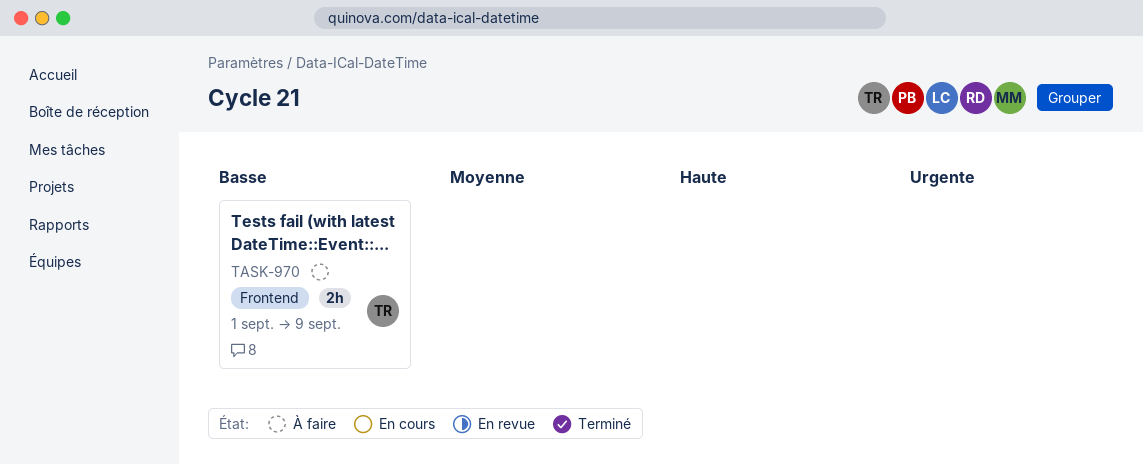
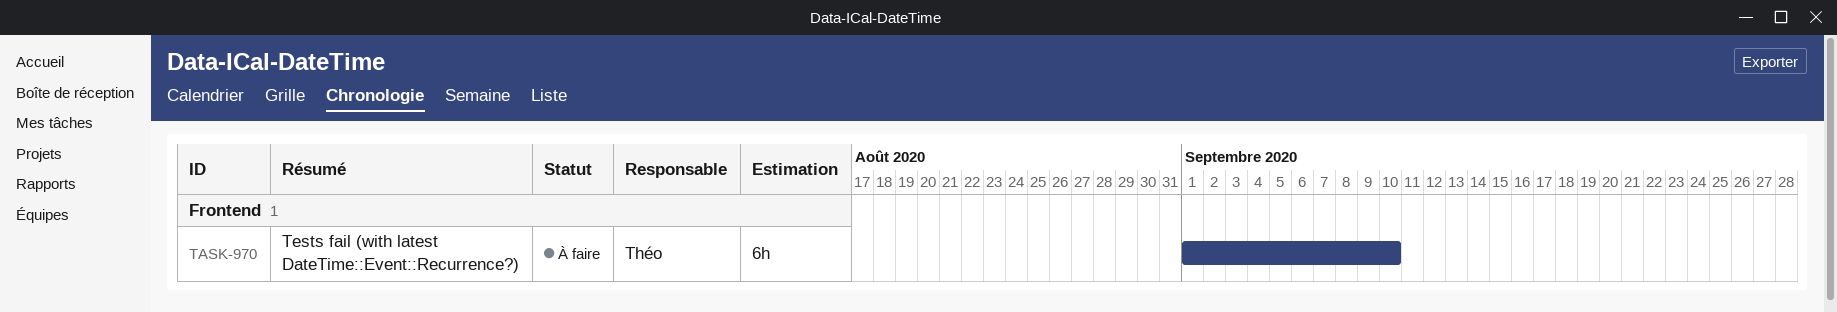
TASK-970, estimate: 2h -> 6h
TASK-970, due: Sep 9 -> Sep 10

